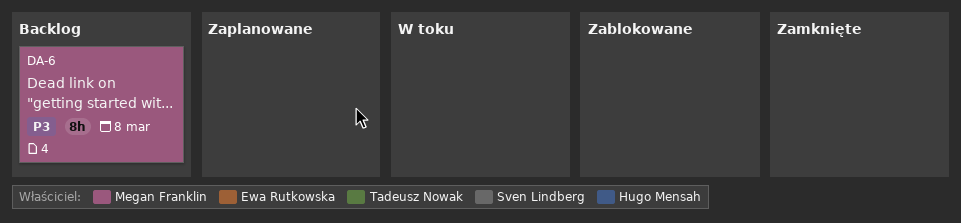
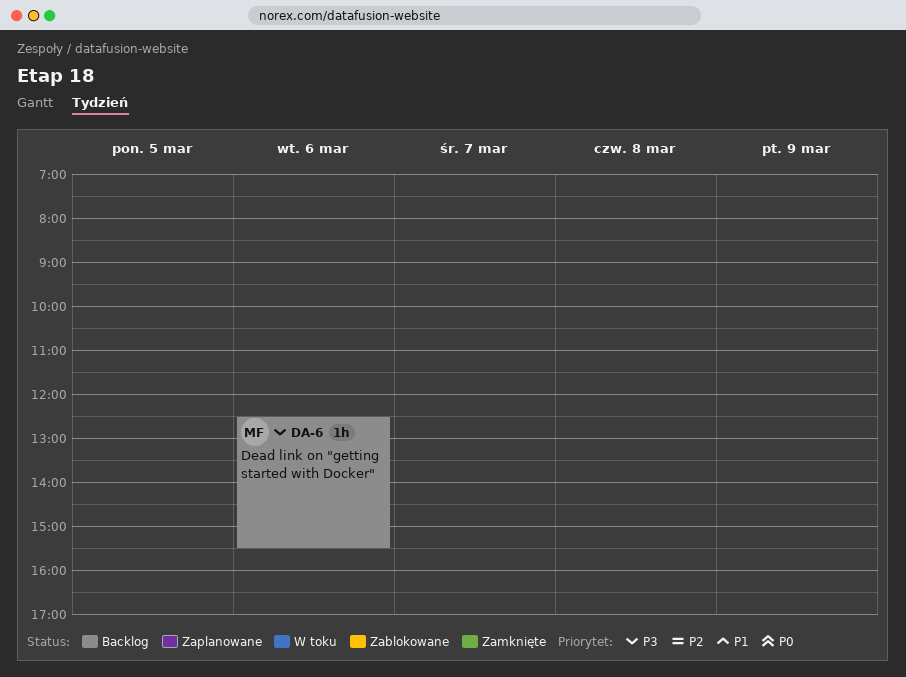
DA-6, estimate: 8h -> 1h
DA-6, day: Mar 8 -> Mar 6

